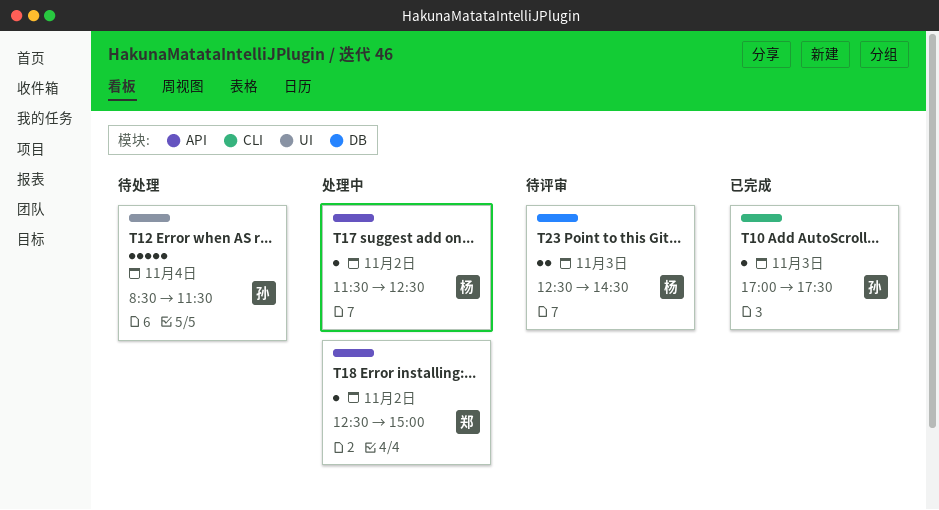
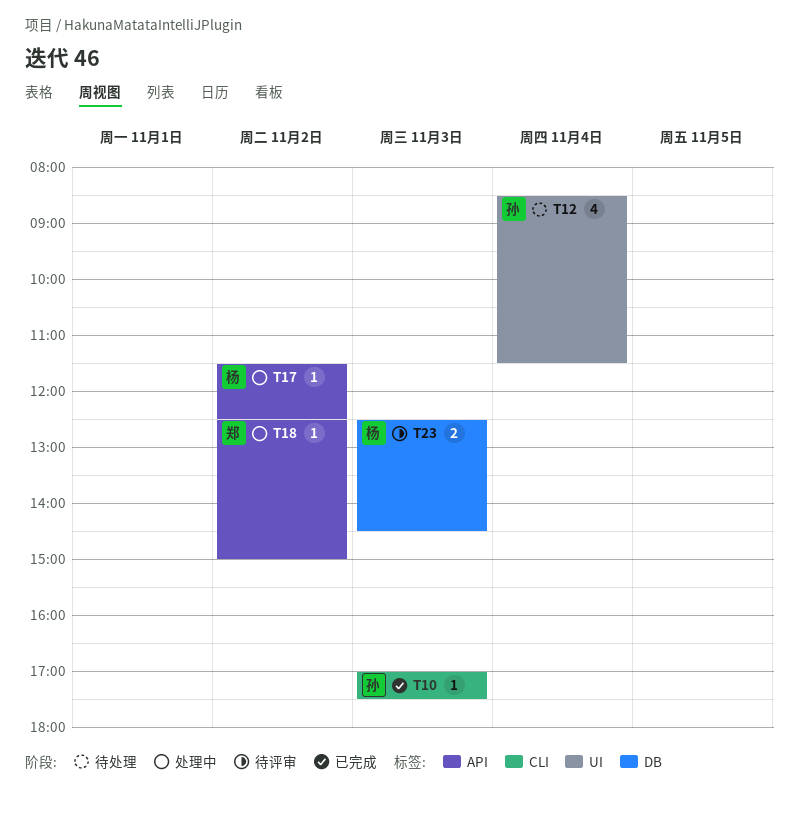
T12, estimate: 5 -> 4

